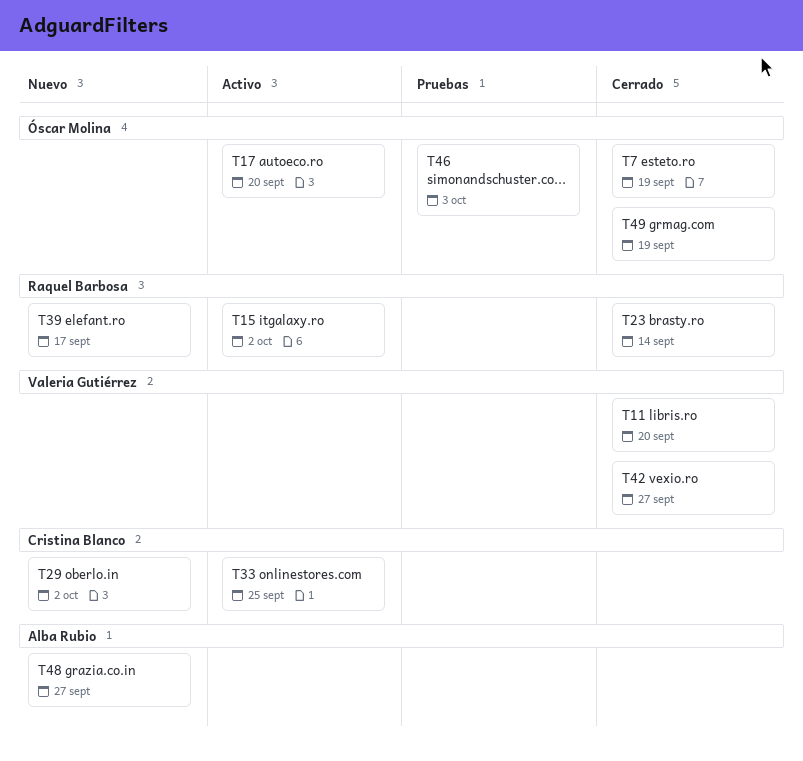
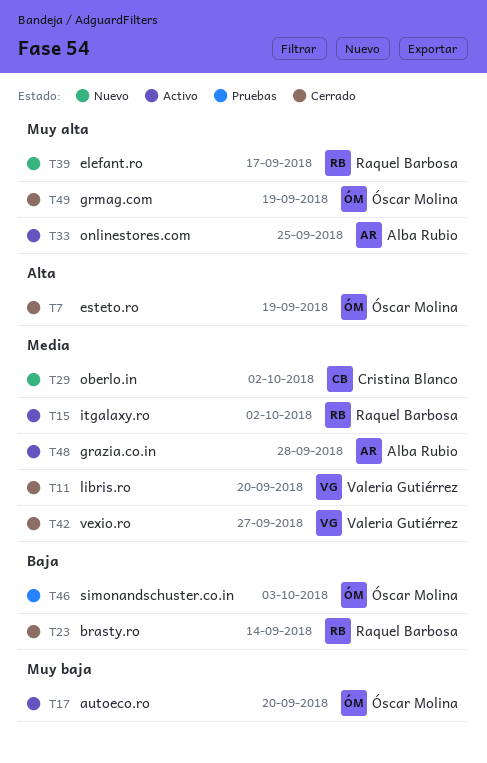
T33, owner: Cristina Blanco -> Alba Rubio
T48, status: Nuevo -> Activo
T48, due: Sep 27 -> Sep 28

